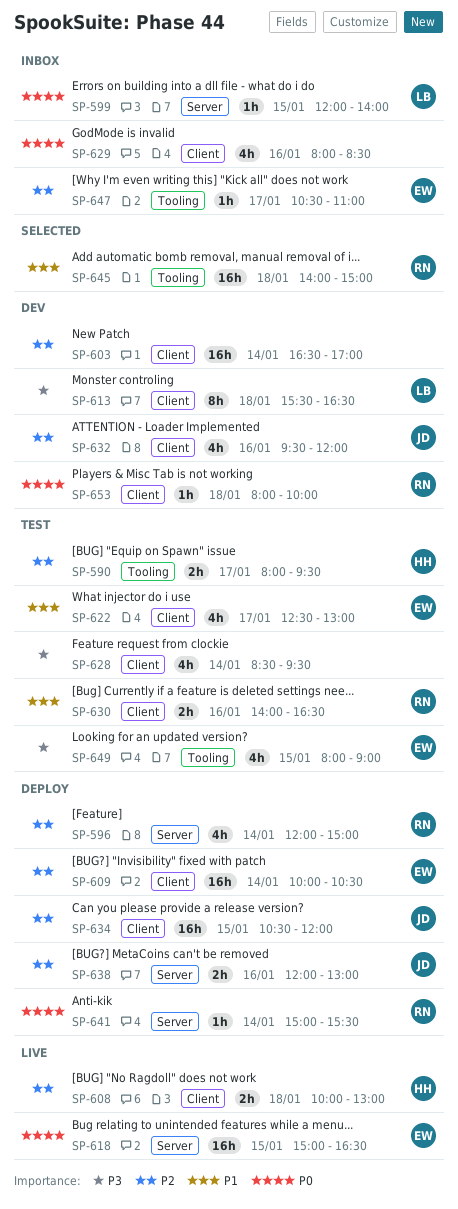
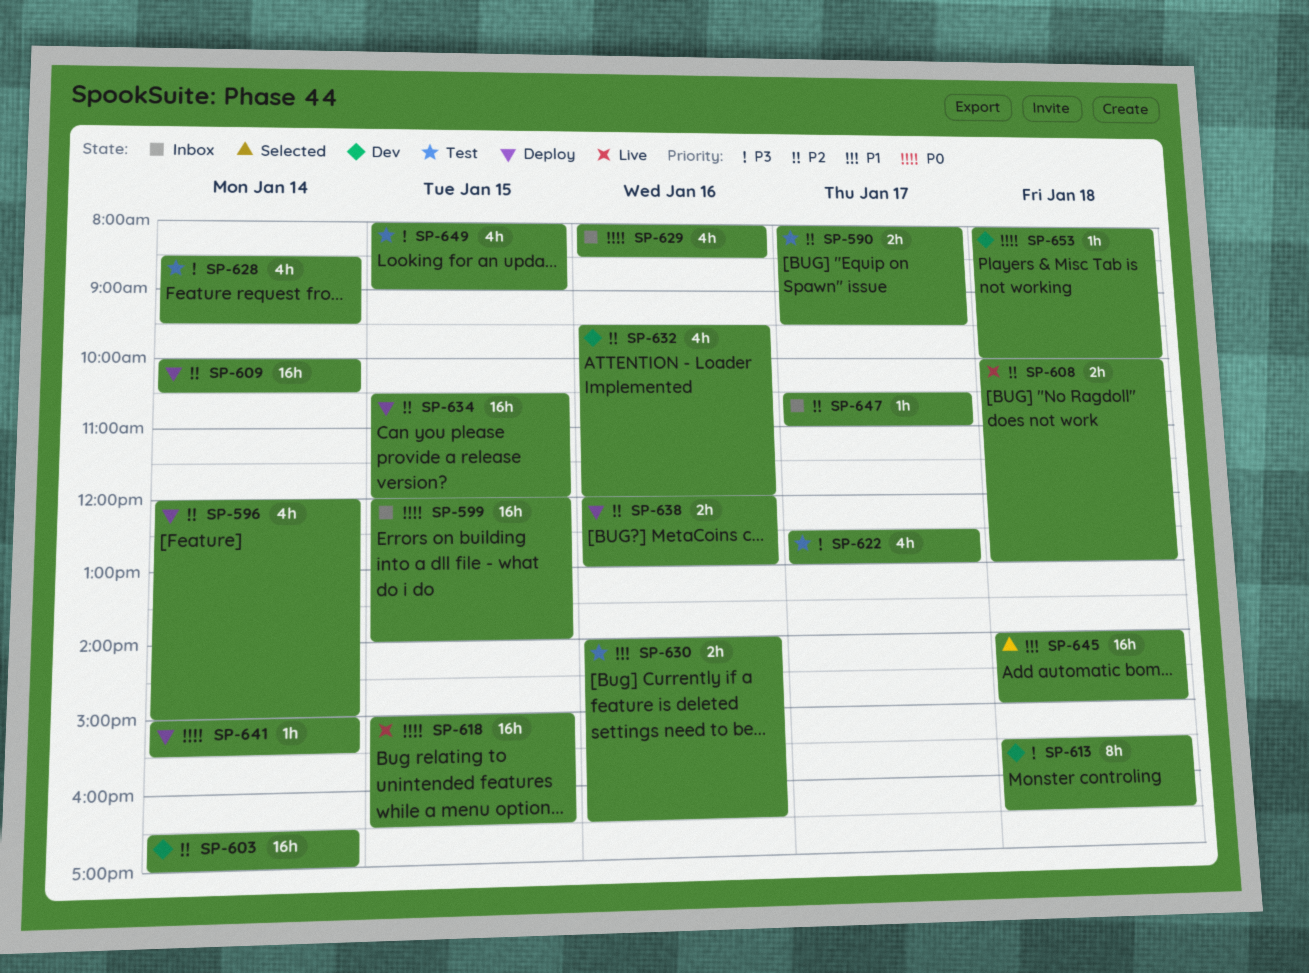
SP-599, estimate: 1h -> 16h
SP-622, priority: P1 -> P3

